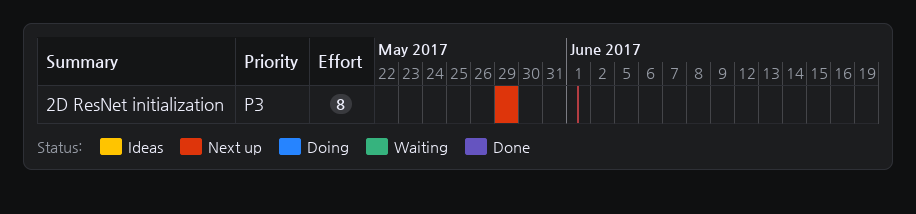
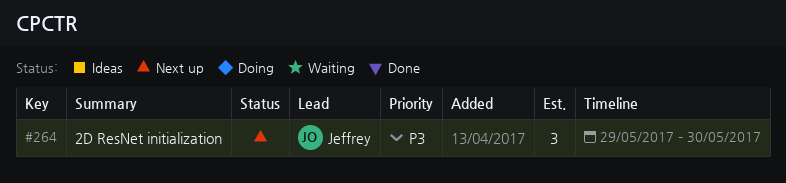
2D ResNet initialization, estimate: 8 -> 3
2D ResNet initialization, due: May 29 -> May 30

